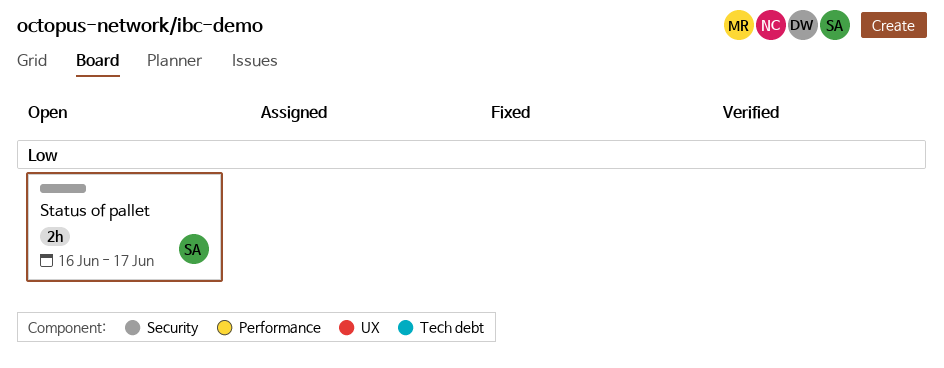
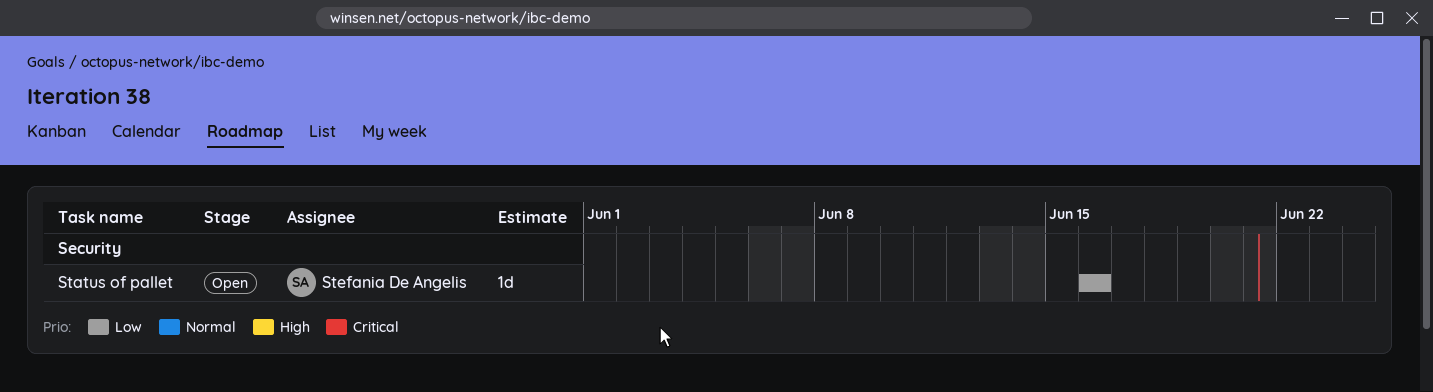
Status of pallet, estimate: 2h -> 1d
Status of pallet, due: Jun 17 -> Jun 16

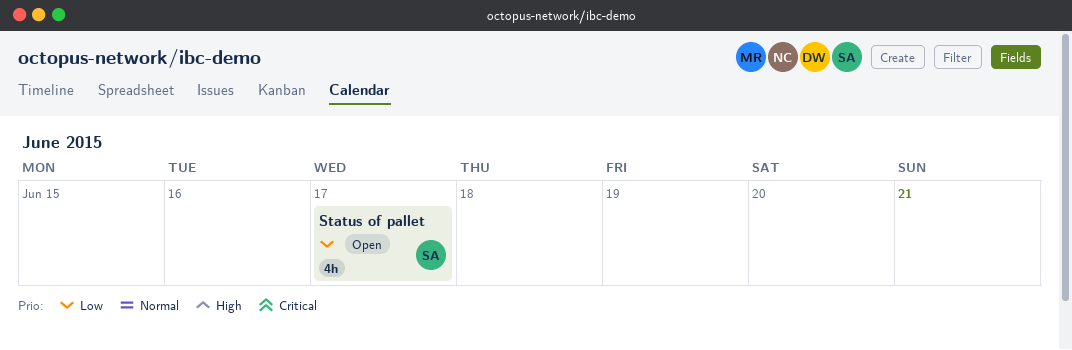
Status of pallet, estimate: 1d -> 4h
Status of pallet, due: Jun 16 -> Jun 17

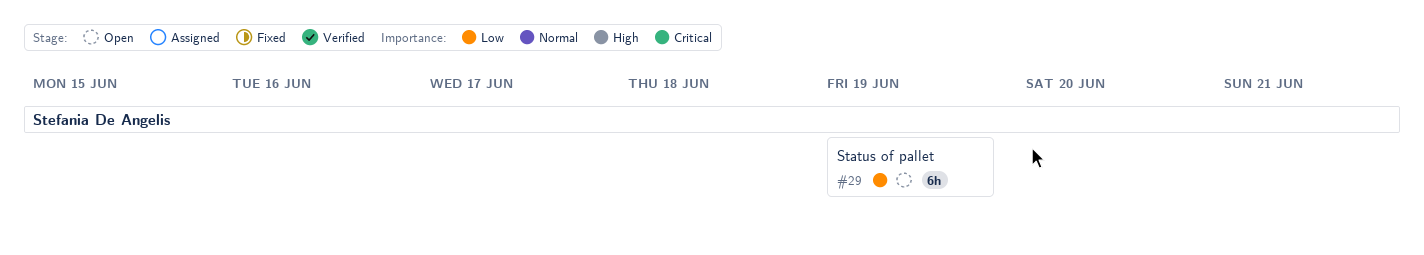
Status of pallet, estimate: 4h -> 6h
Status of pallet, due: Jun 17 -> Jun 19

